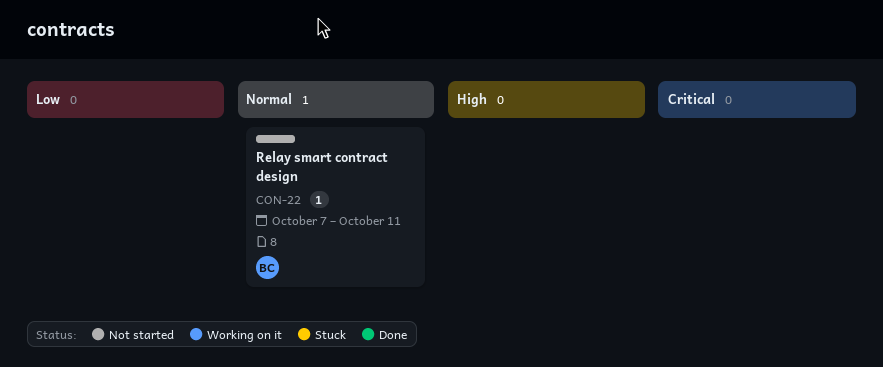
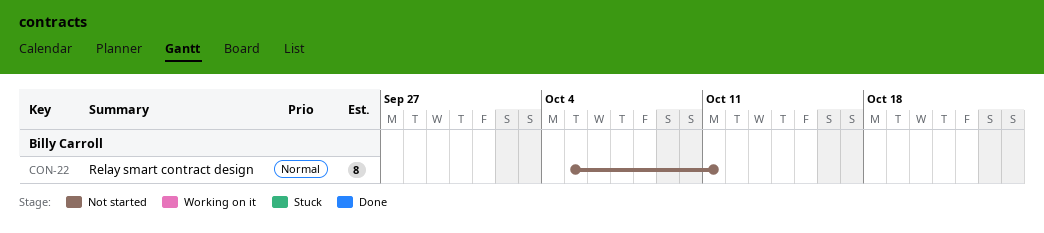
CON-22, estimate: 1 -> 8
CON-22, start: Oct 7 -> Oct 5

